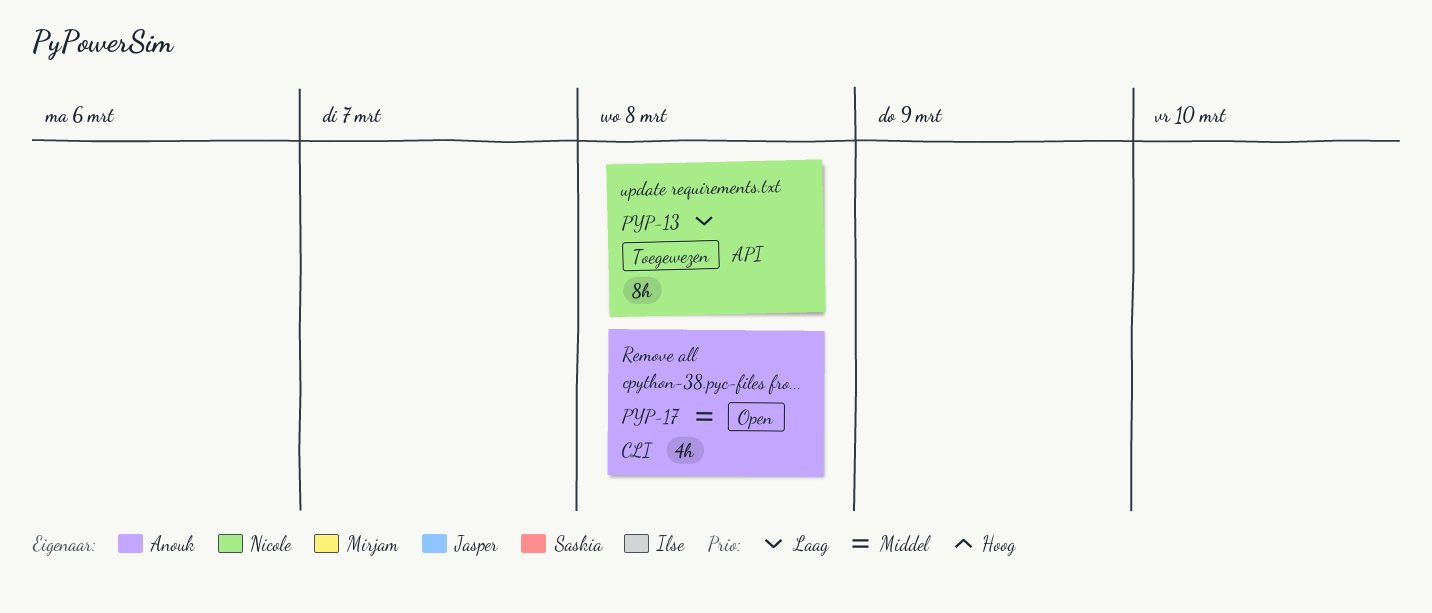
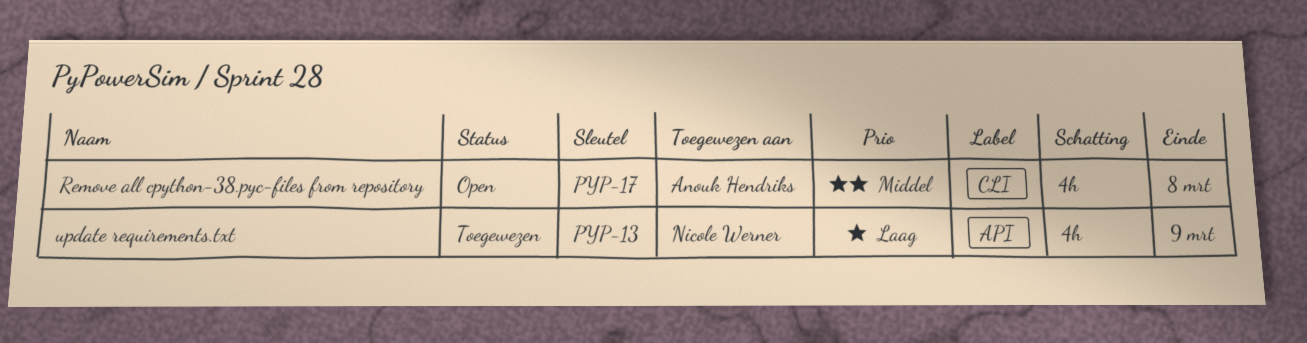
PYP-13, estimate: 8h -> 4h
PYP-13, due: Mar 8 -> Mar 9

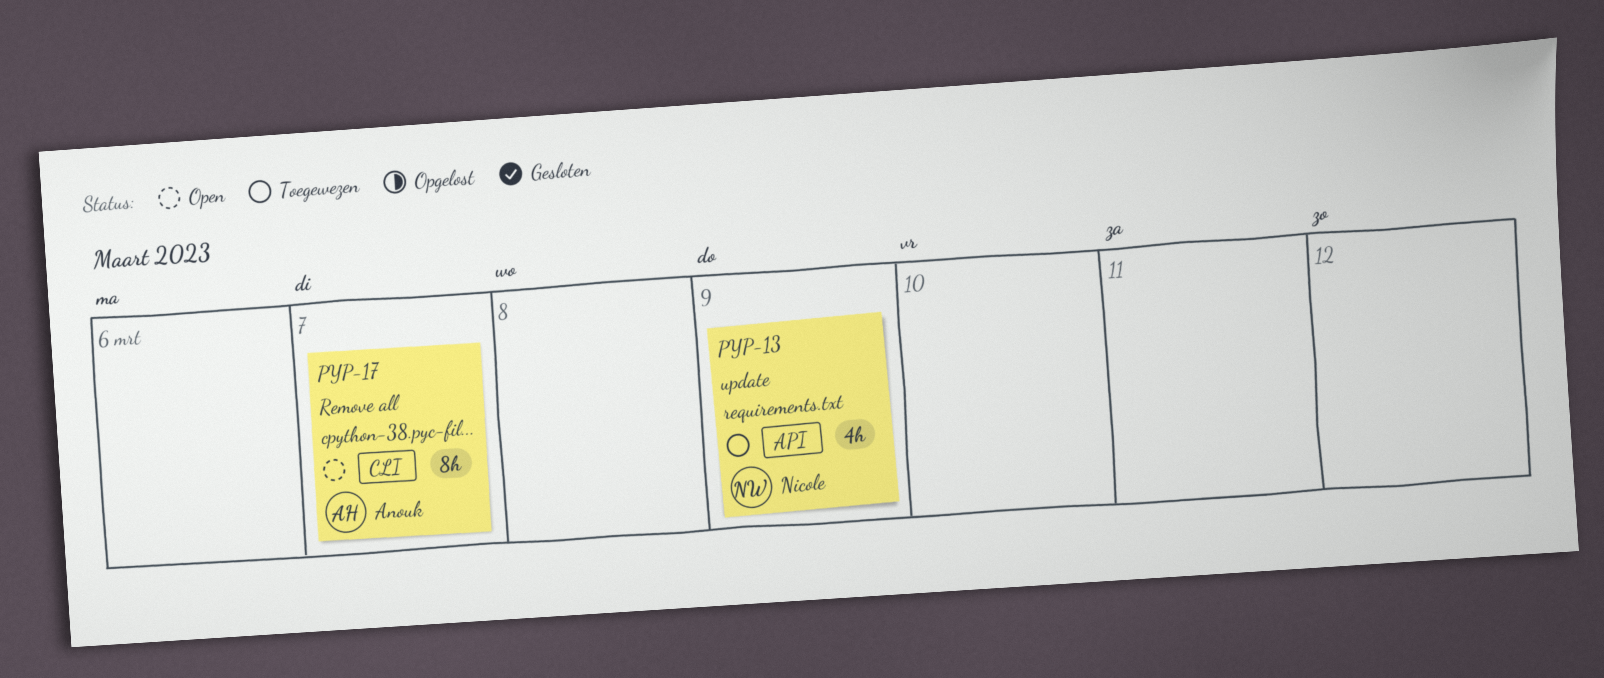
PYP-17, estimate: 4h -> 8h
PYP-17, due: Mar 8 -> Mar 7

